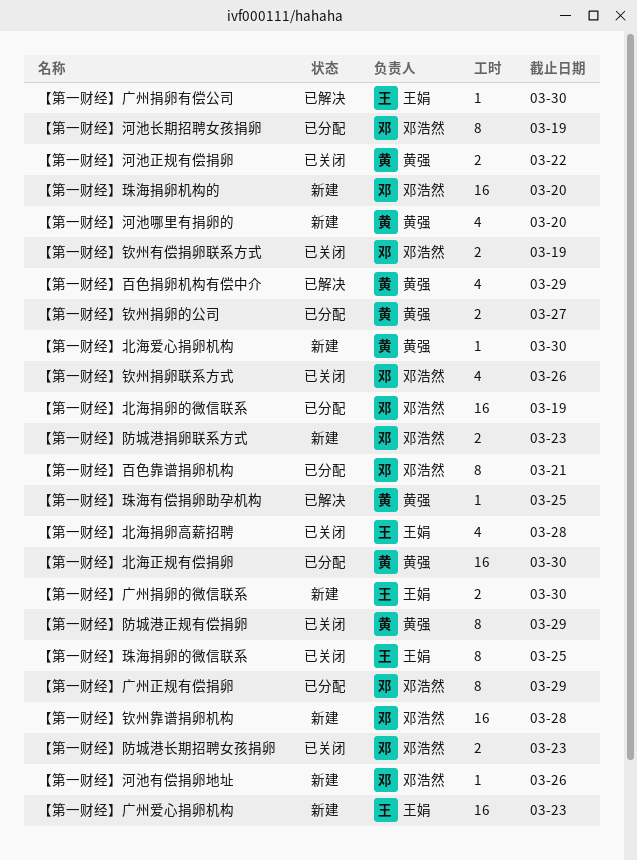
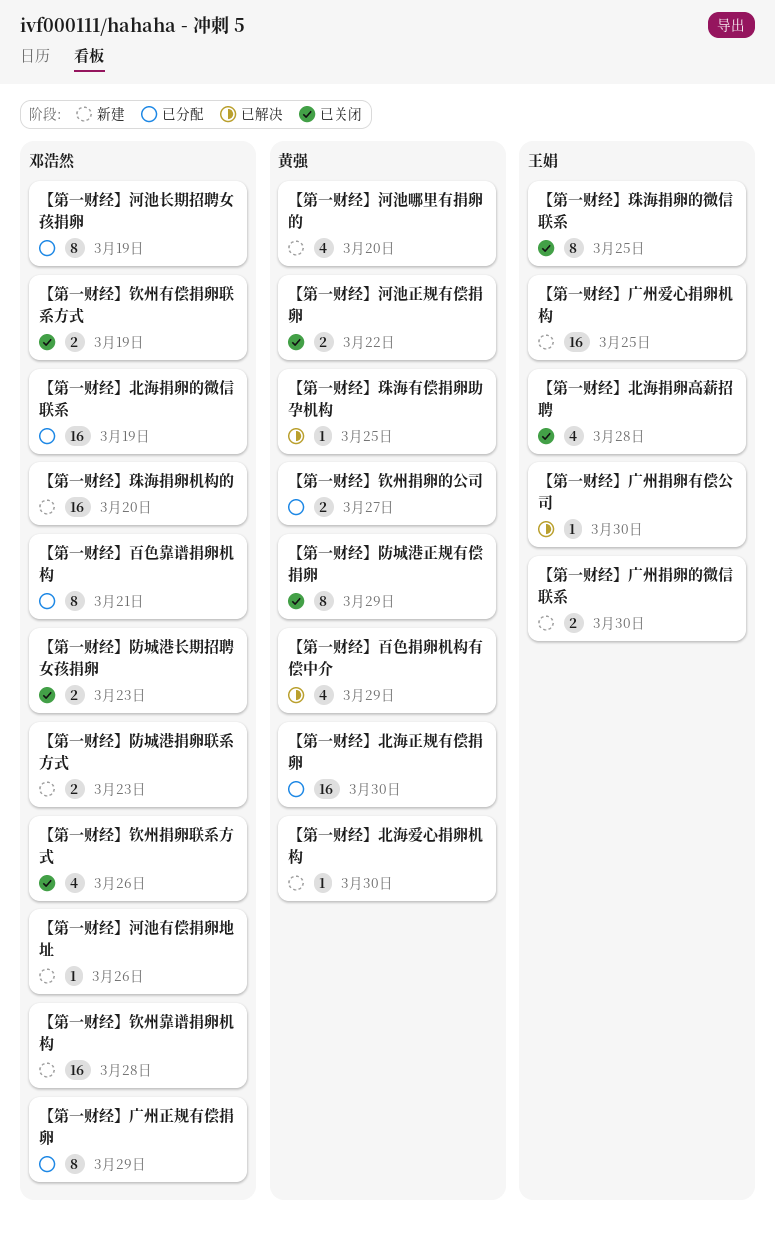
【第一财经】广州爱心捐卵机构, due: Mar 23 -> Mar 25

